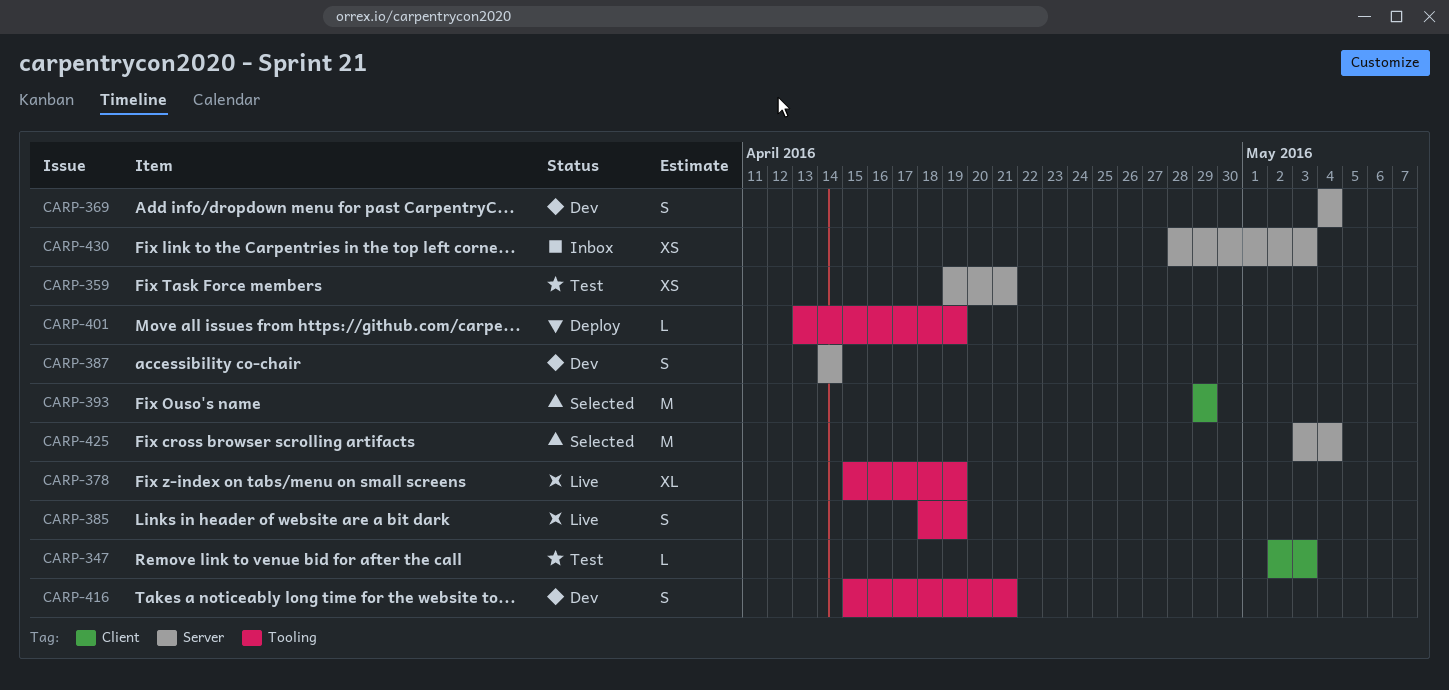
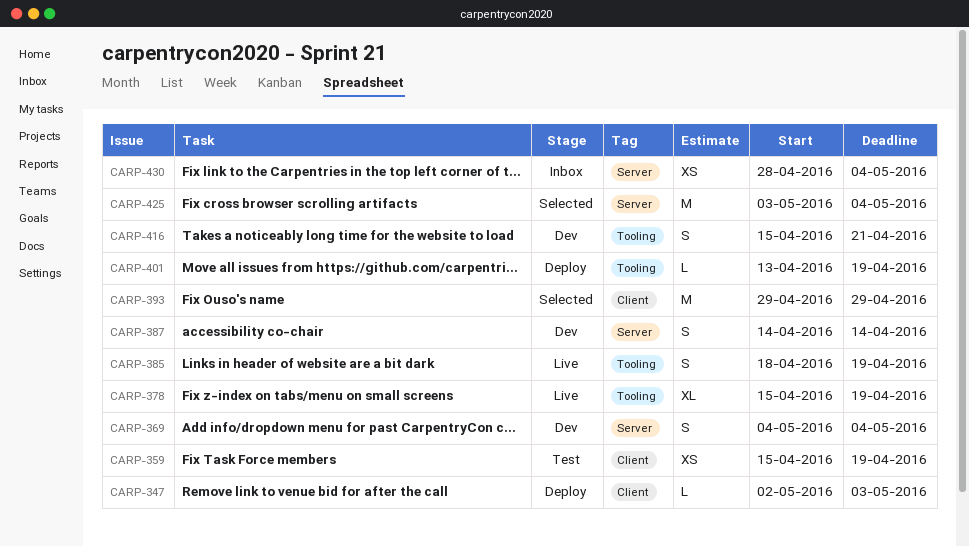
CARP-347, status: Test -> Deploy
CARP-359, label: Server -> Client
CARP-359, start: Apr 19 -> Apr 15
CARP-359, due: Apr 21 -> Apr 19
CARP-430, due: May 3 -> May 4

